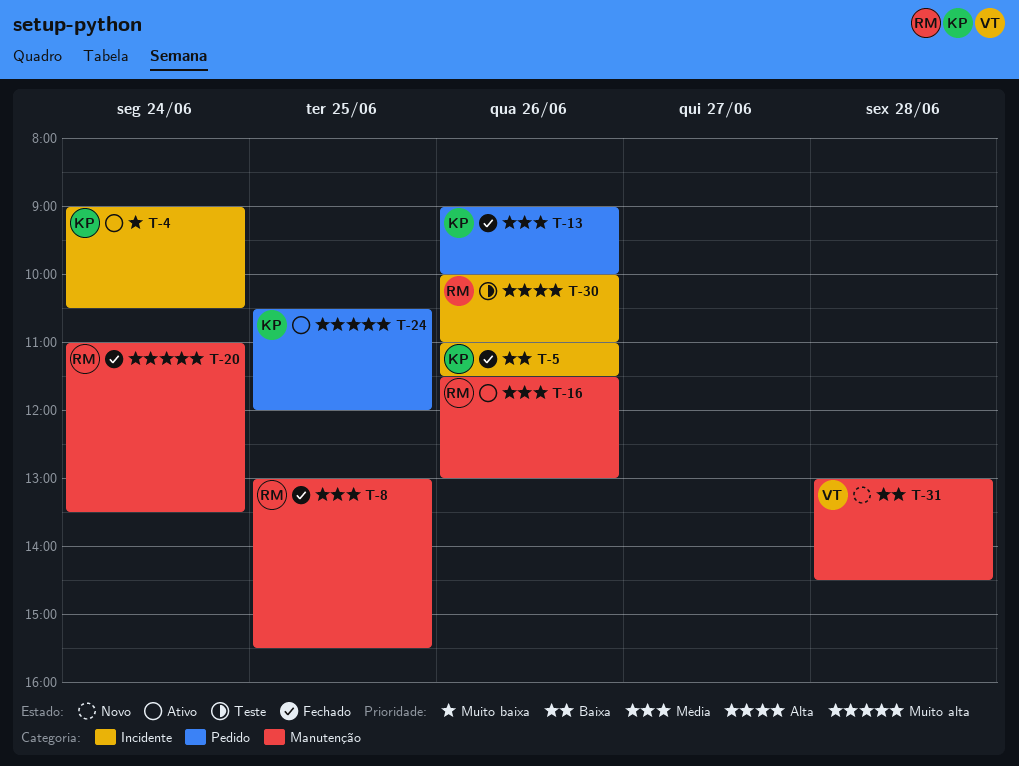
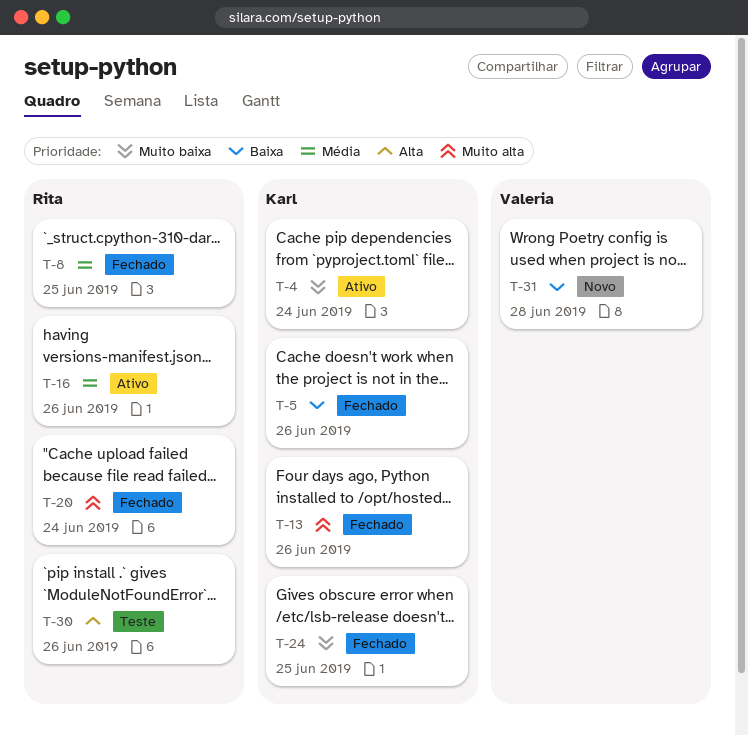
T-13, priority: Média -> Muito alta
T-24, status: Ativo -> Fechado
T-24, priority: Muito alta -> Muito baixa

